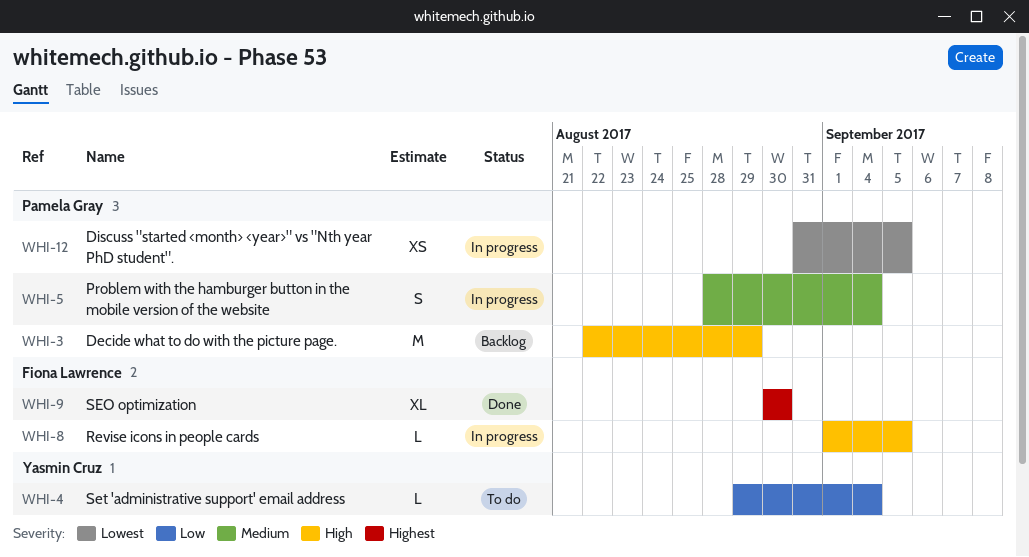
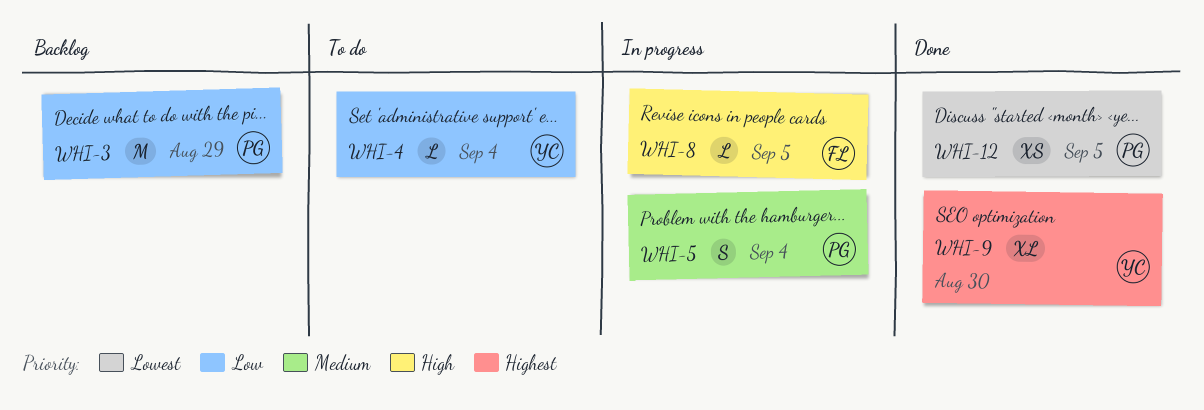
WHI-3, priority: High -> Low
WHI-9, owner: Fiona Lawrence -> Yasmin Cruz
WHI-12, status: In progress -> Done

